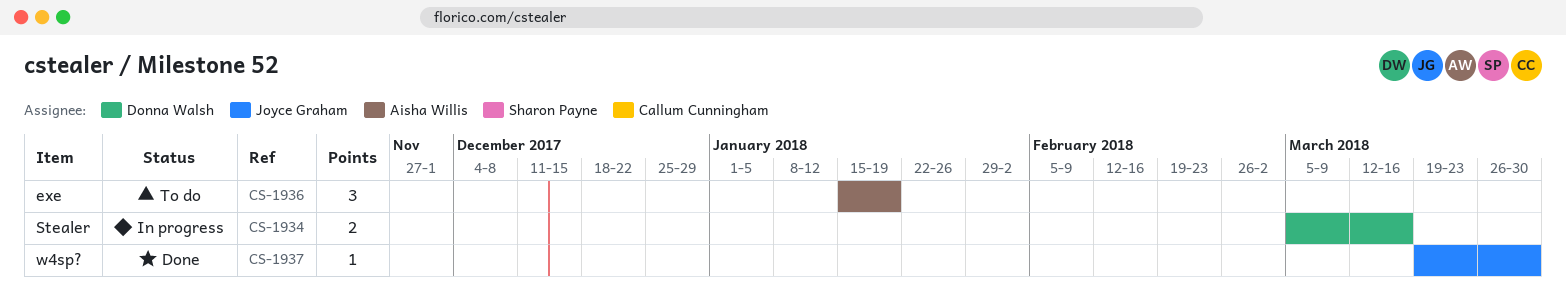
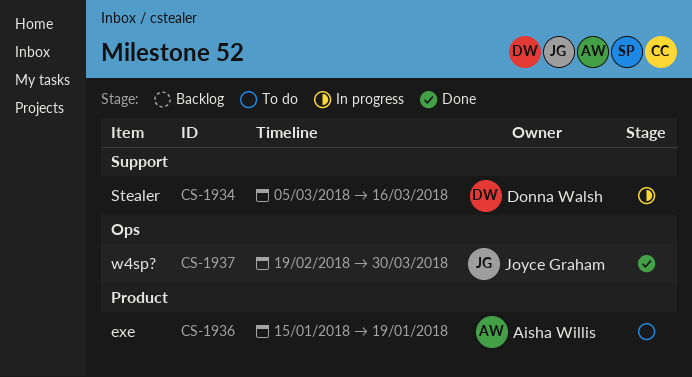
CS-1937, start: Mar 19 -> Feb 19

